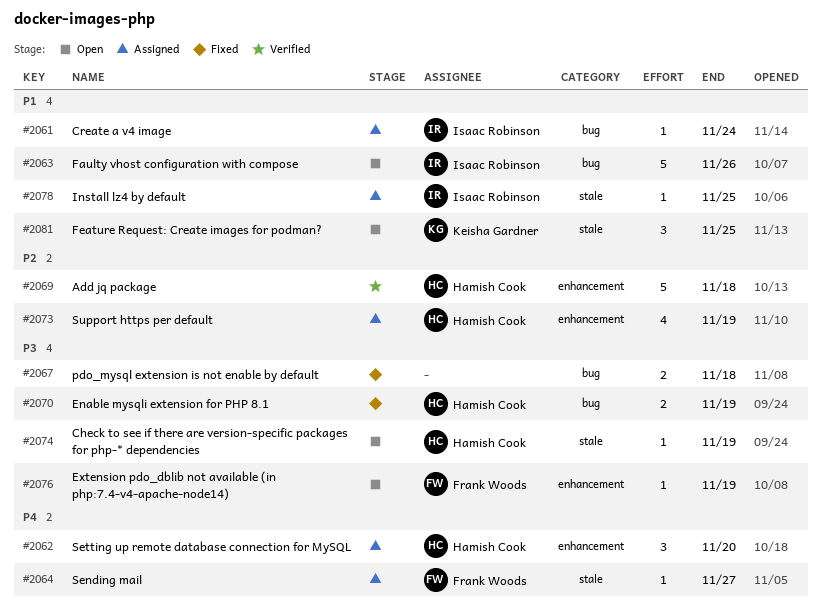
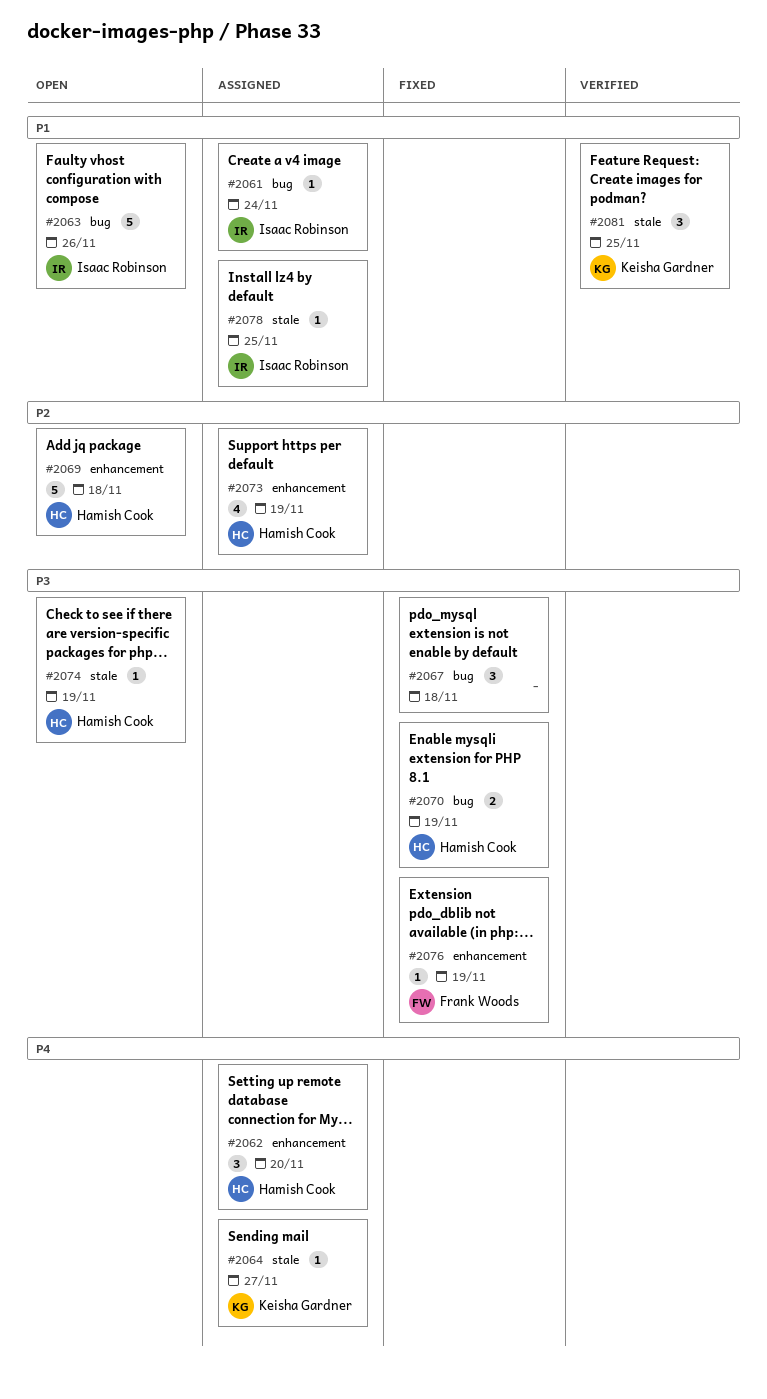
#2064, owner: Frank Woods -> Keisha Gardner
#2067, estimate: 2 -> 3
#2069, status: Verified -> Open
#2076, status: Open -> Fixed
#2081, status: Open -> Verified

